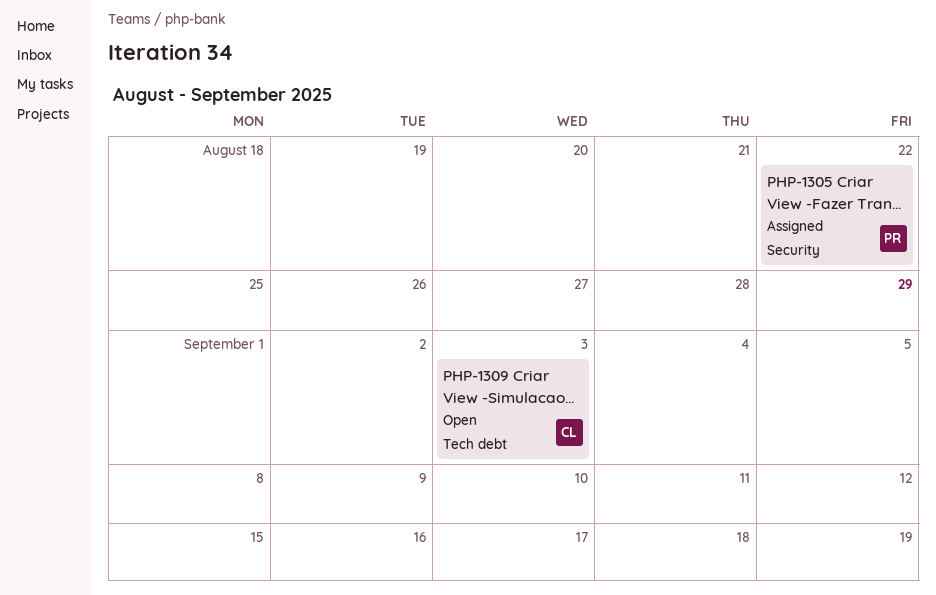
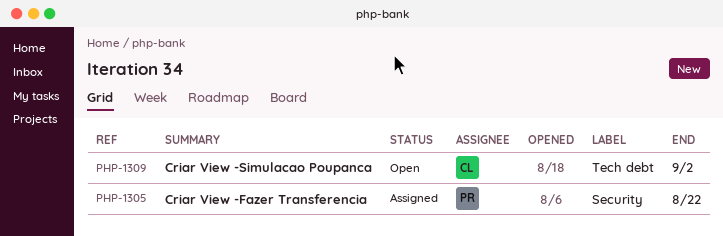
PHP-1309, due: Sep 3 -> Sep 2

